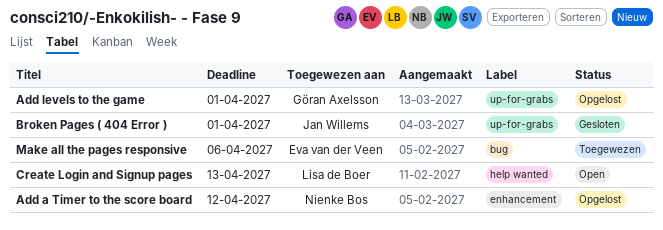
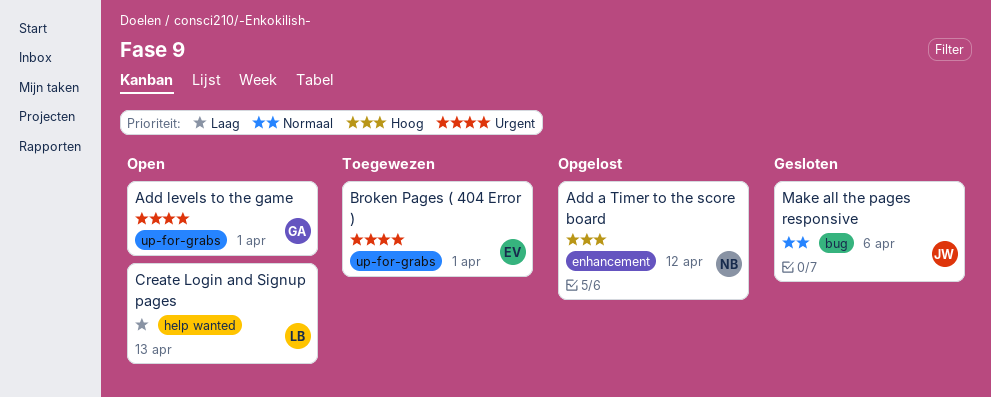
Add levels to the game, status: Opgelost -> Open
Broken Pages ( 404 Error ), status: Gesloten -> Toegewezen
Broken Pages ( 404 Error ), owner: Jan Willems -> Eva van der Veen
Make all the pages responsive, status: Toegewezen -> Gesloten
Make all the pages responsive, owner: Eva van der Veen -> Jan Willems

